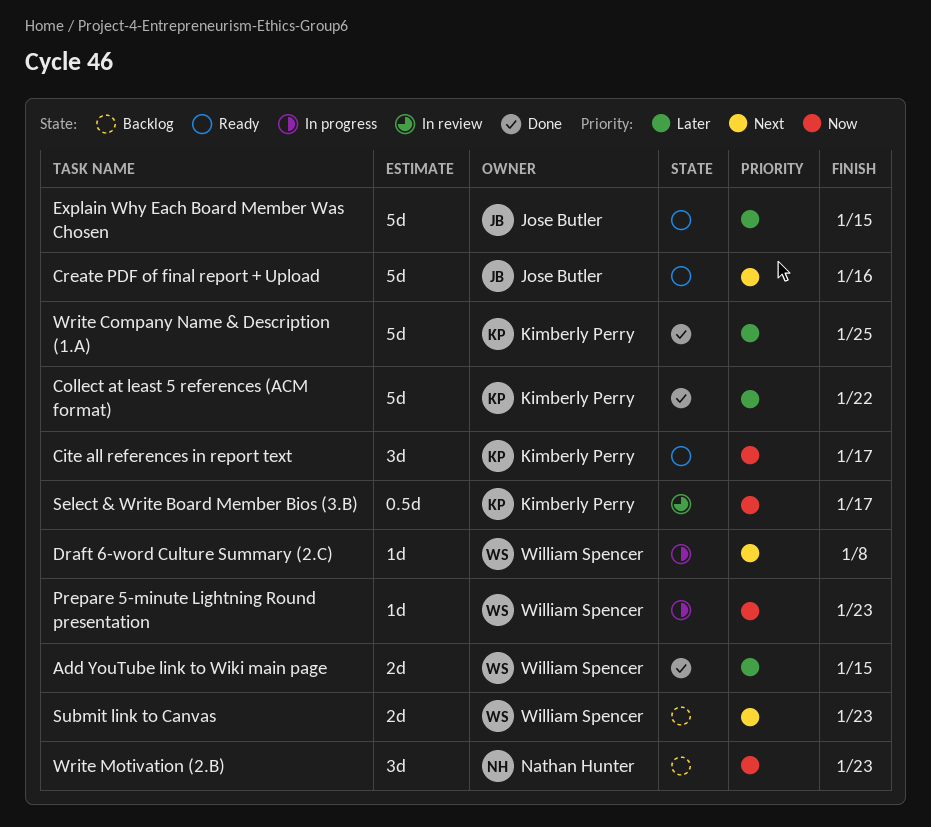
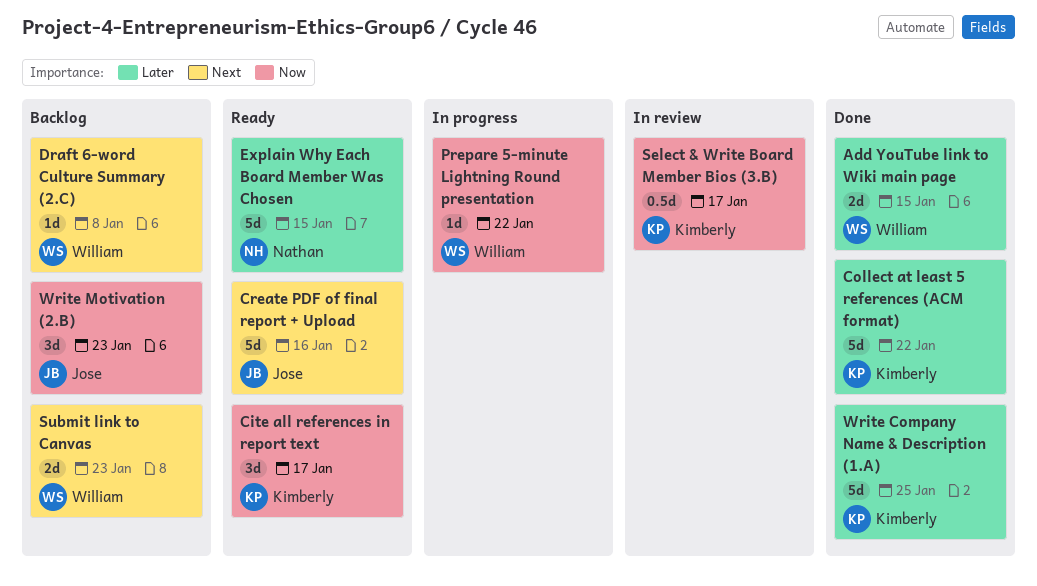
Draft 6-word Culture Summary (2.C), status: In progress -> Backlog
Explain Why Each Board Member Was Chosen, owner: Jose Butler -> Nathan Hunter
Prepare 5-minute Lightning Round presentation, due: Jan 23 -> Jan 22
Write Motivation (2.B), owner: Nathan Hunter -> Jose Butler

